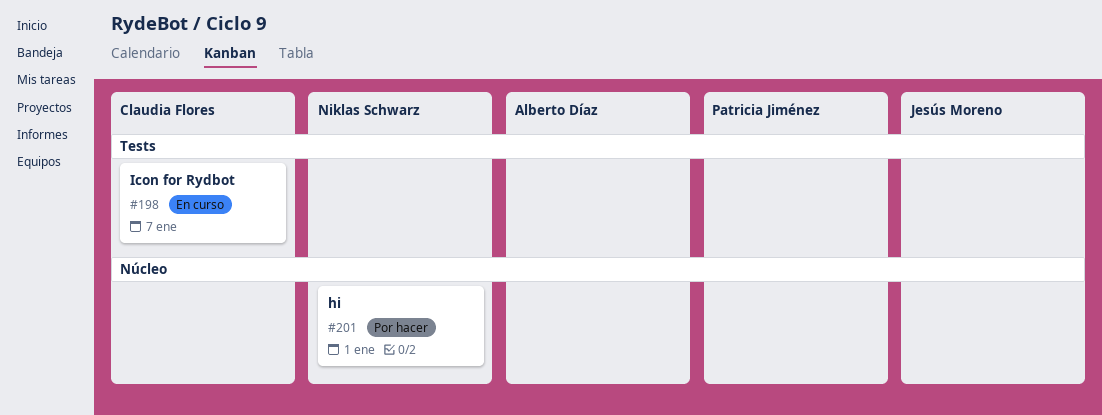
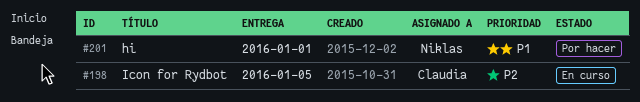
#198, due: Jan 7 -> Jan 5

